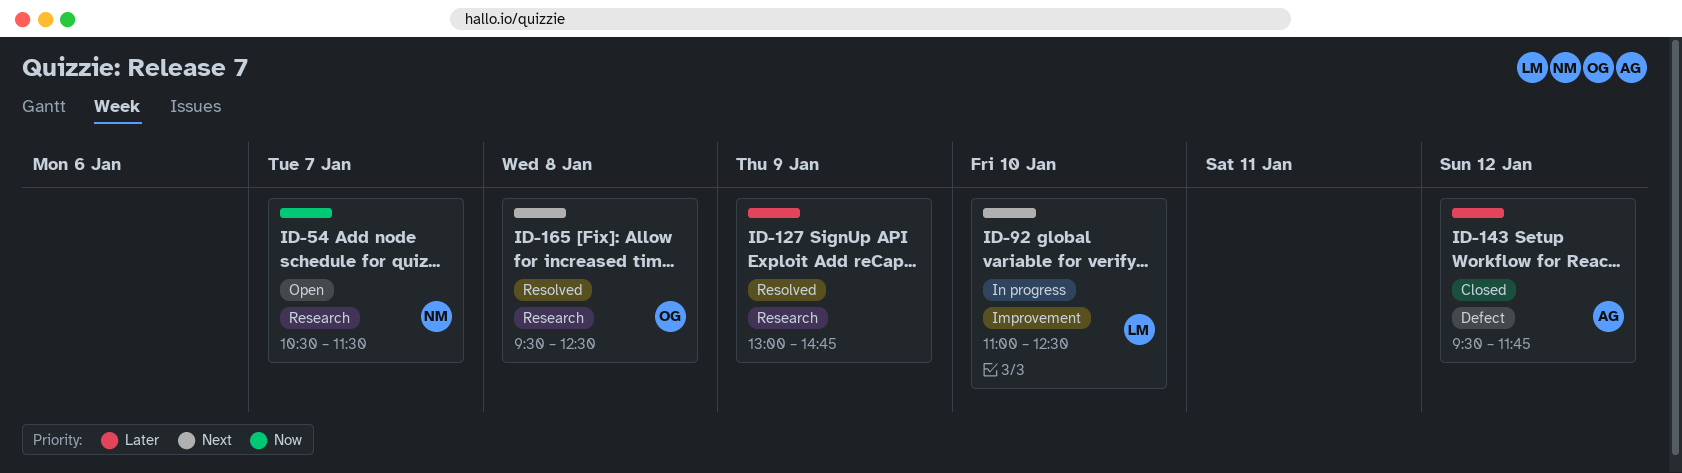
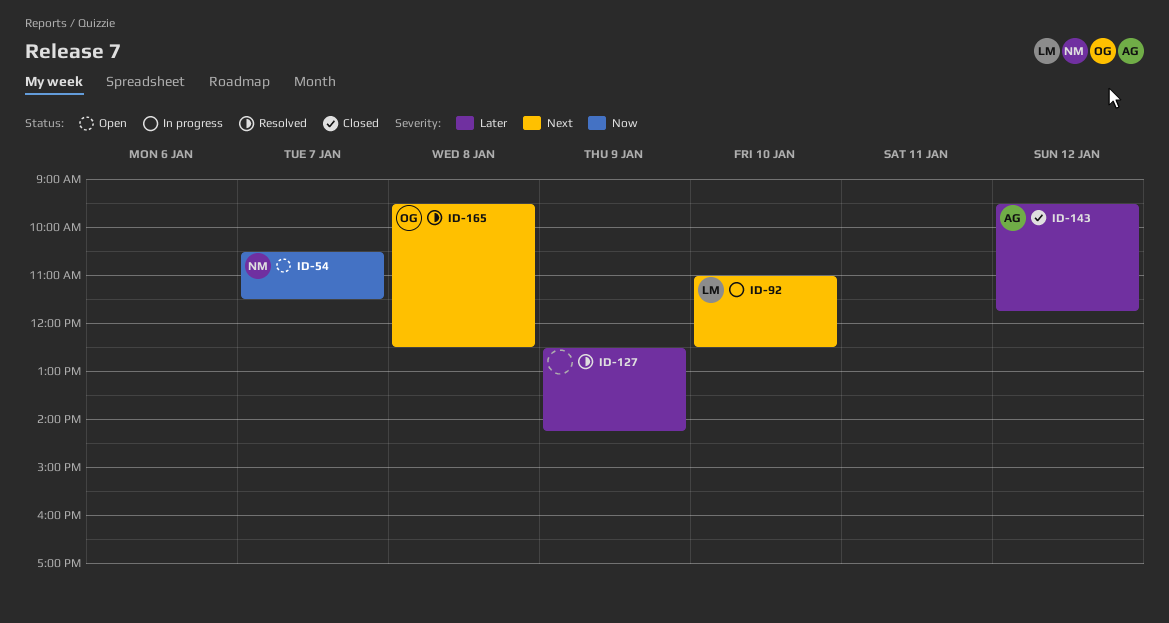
ID-127, begins: 13:00 -> 12:30
ID-127, ends: 14:45 -> 14:15

